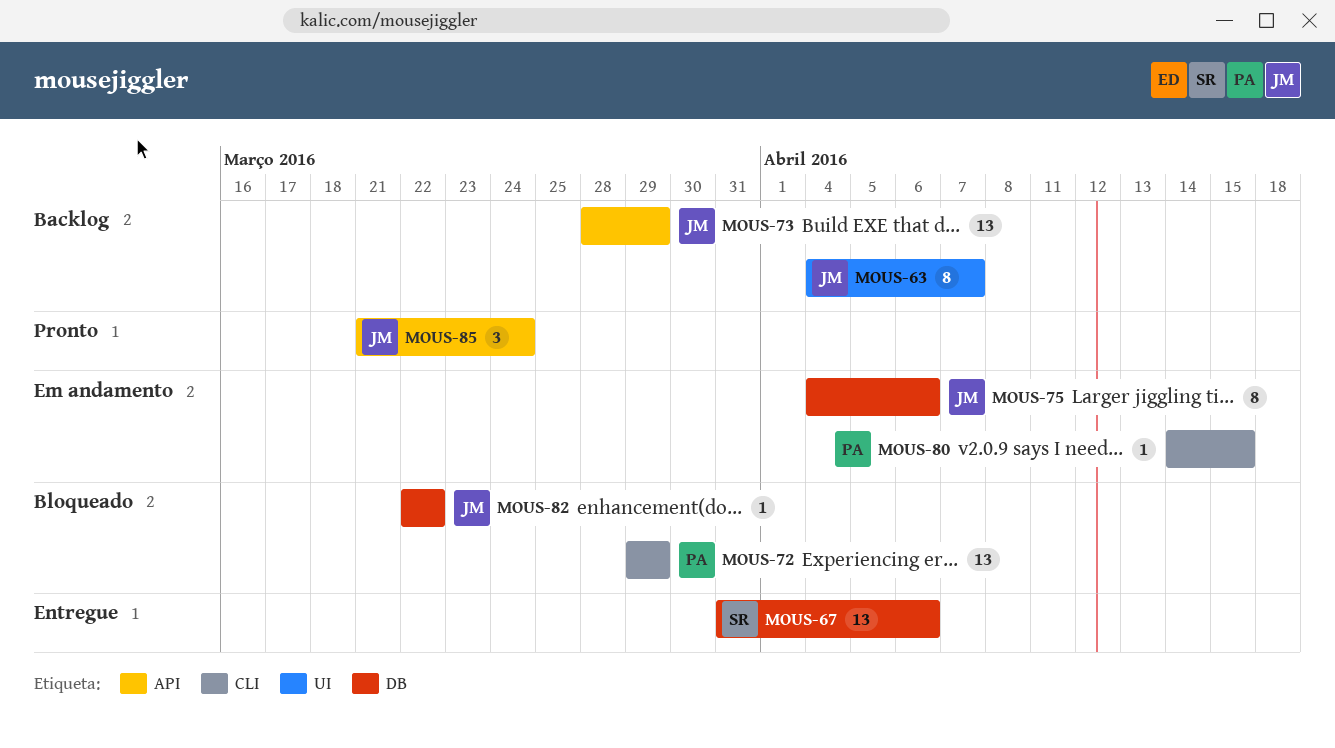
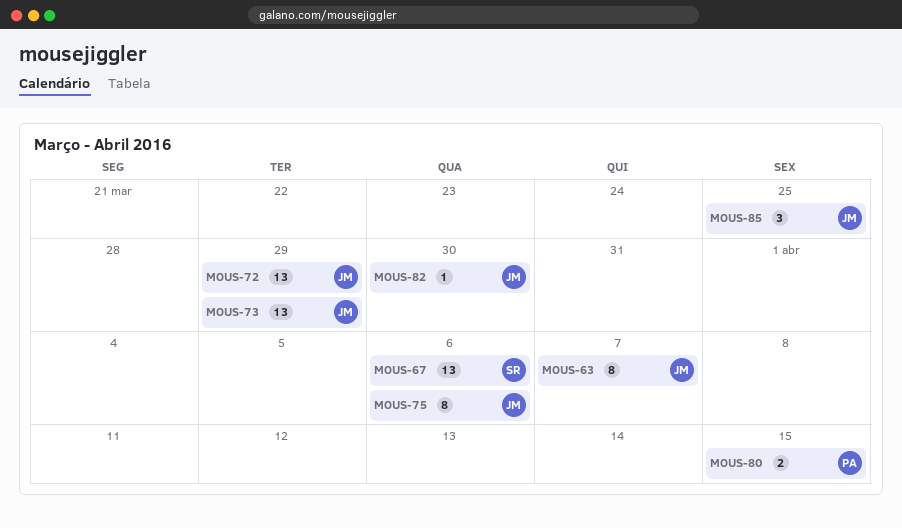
MOUS-72, owner: PA -> JM
MOUS-80, estimate: 1 -> 2
MOUS-82, due: Mar 22 -> Mar 30
MOUS-85, due: Mar 24 -> Mar 25

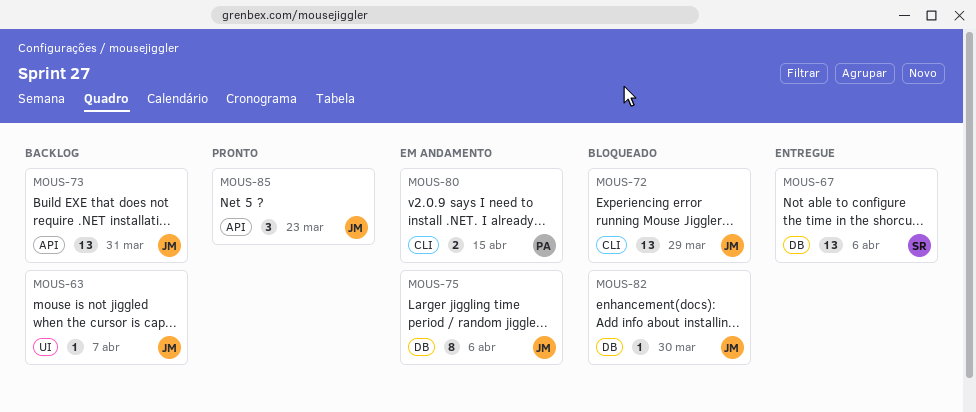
MOUS-63, estimate: 8 -> 1
MOUS-73, due: Mar 29 -> Mar 31
MOUS-85, due: Mar 25 -> Mar 23

